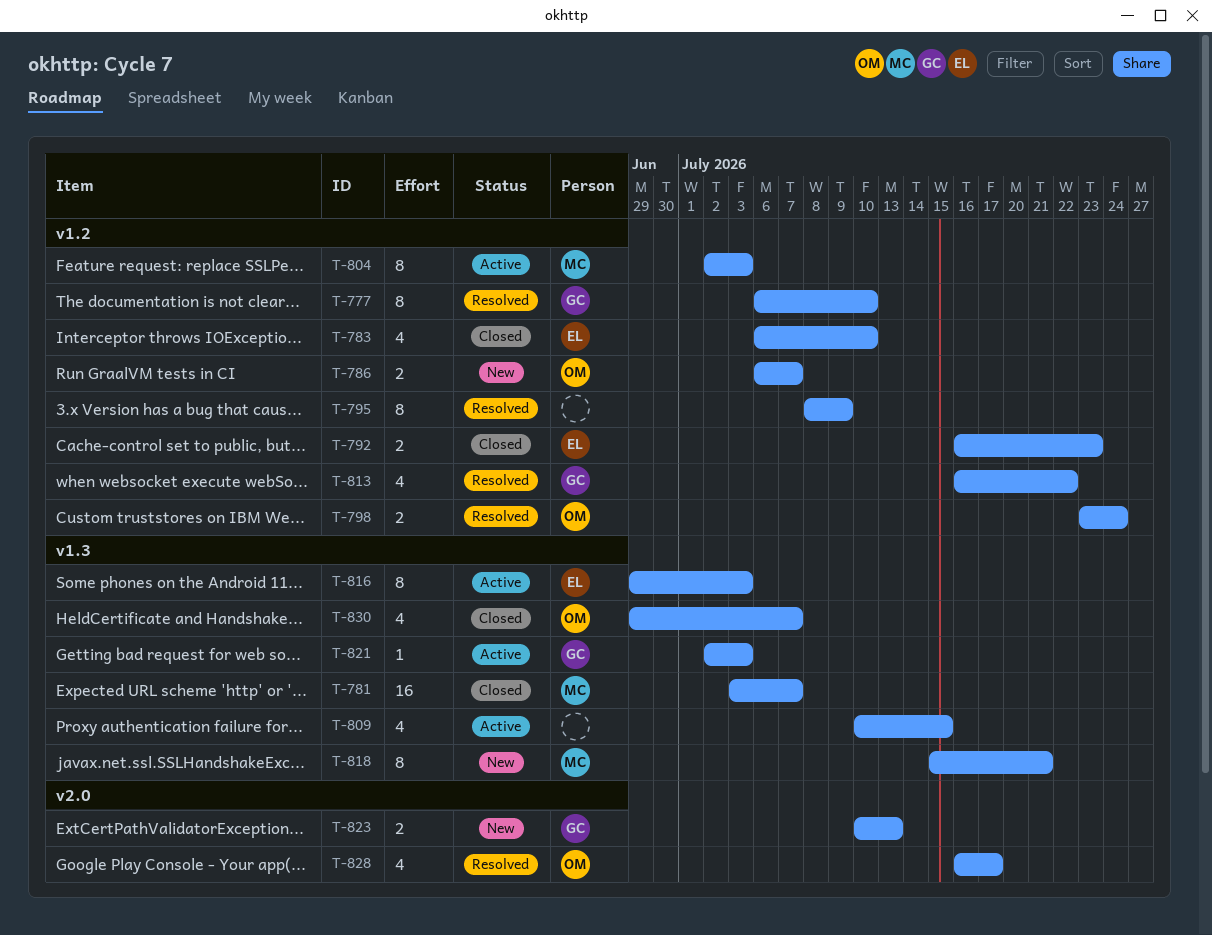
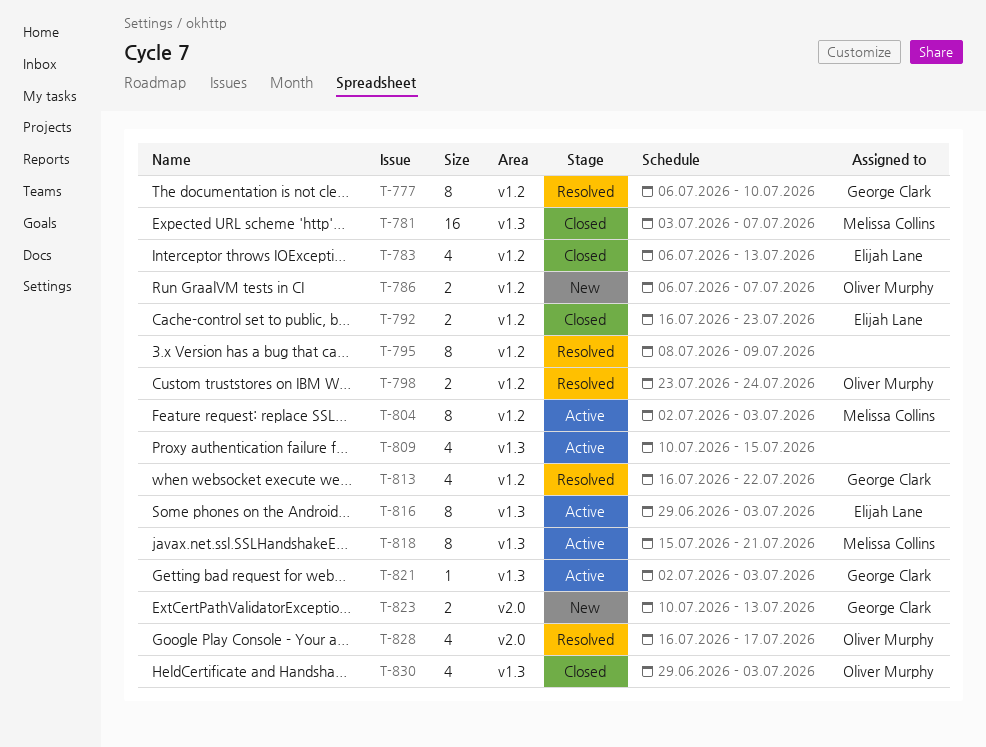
T-783, due: Jul 10 -> Jul 13
T-818, status: New -> Active
T-830, due: Jul 7 -> Jul 3

